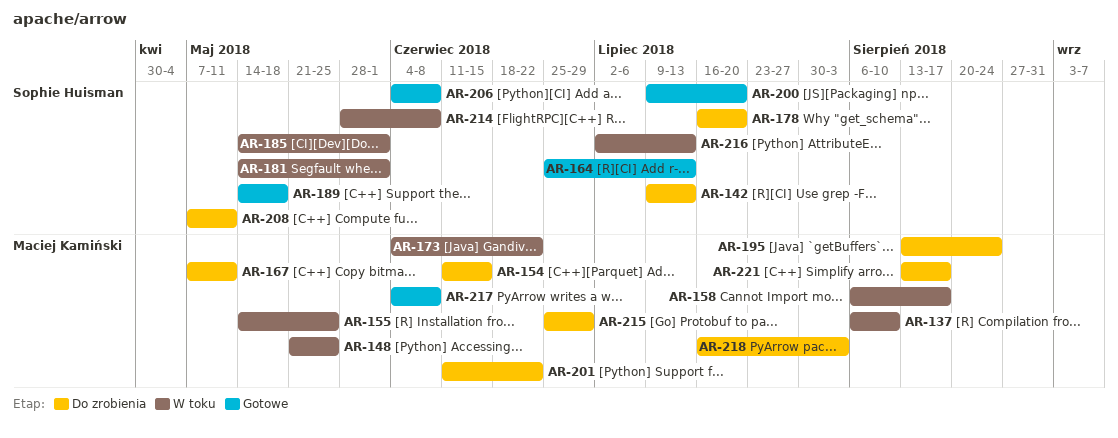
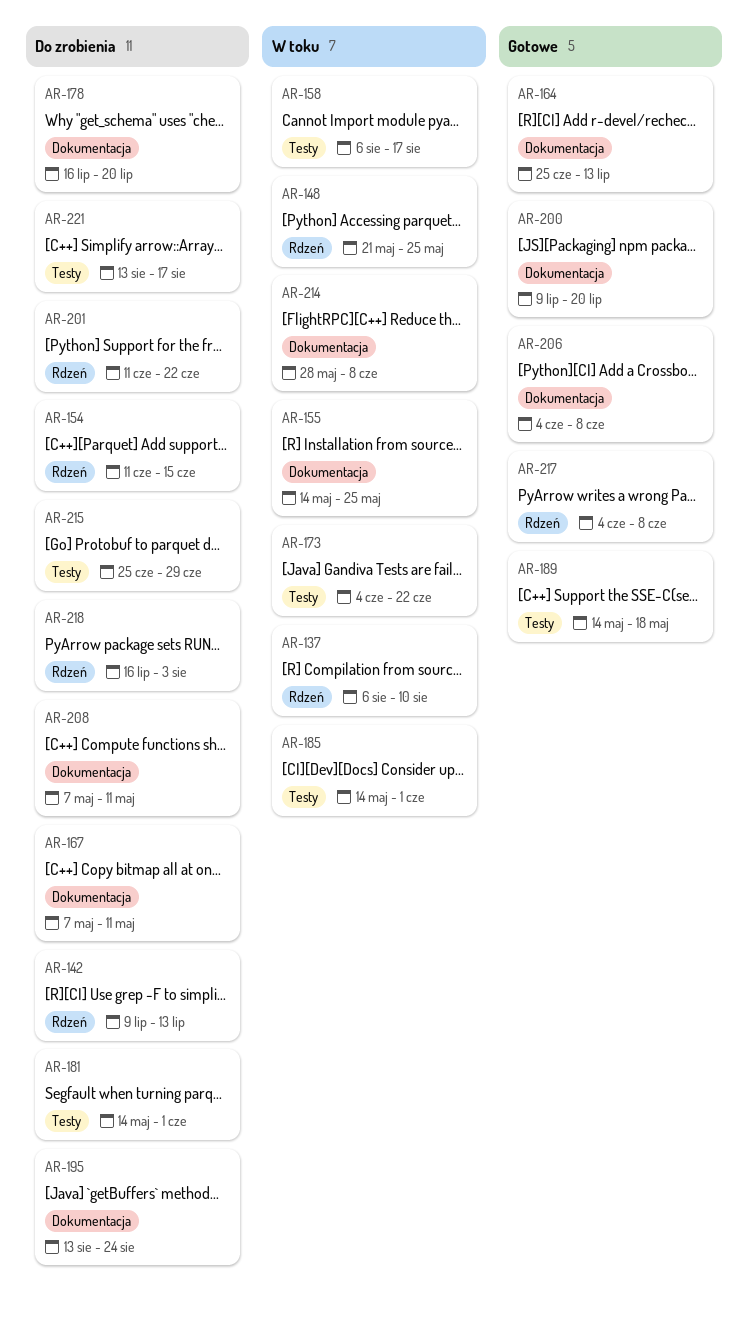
AR-181, status: W toku -> Do zrobienia
AR-216: present -> none

